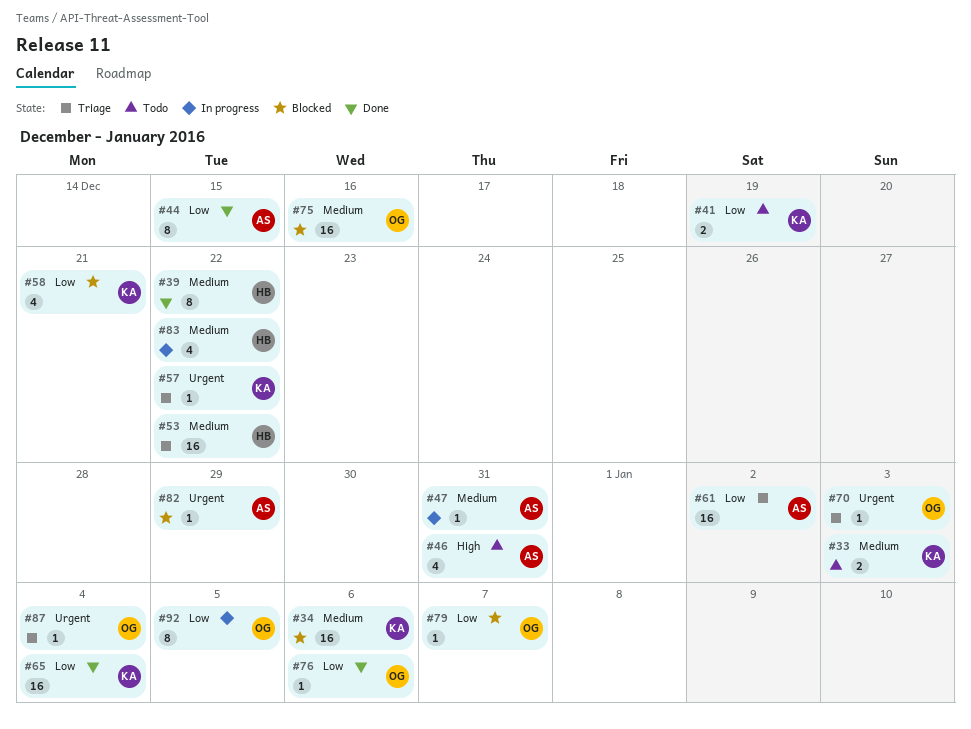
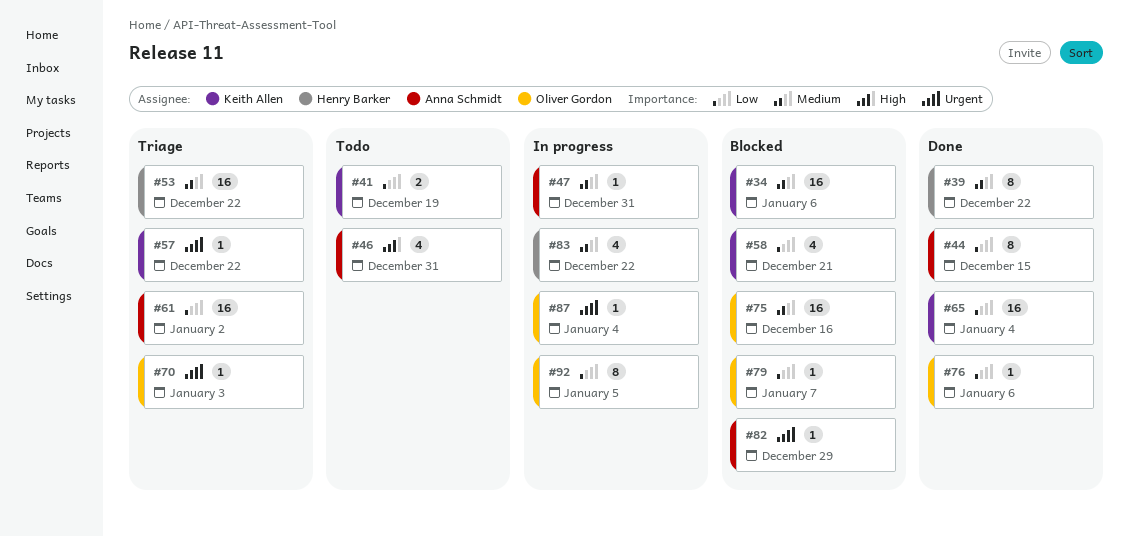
#33: present -> none
#87, status: Triage -> In progress

